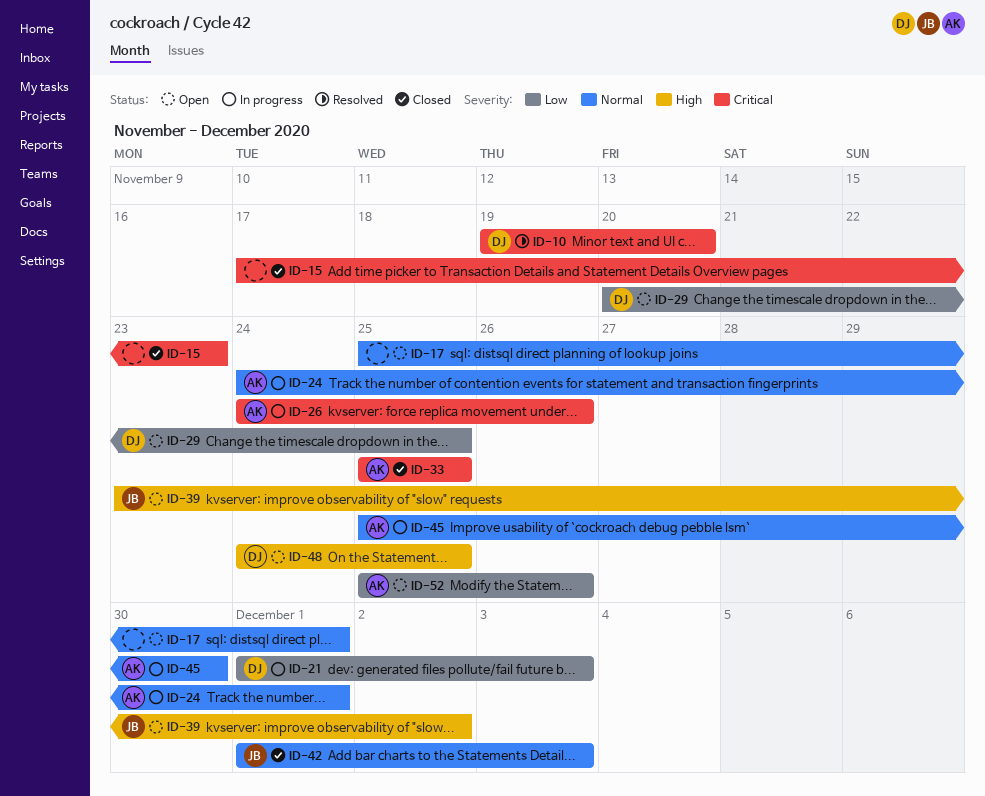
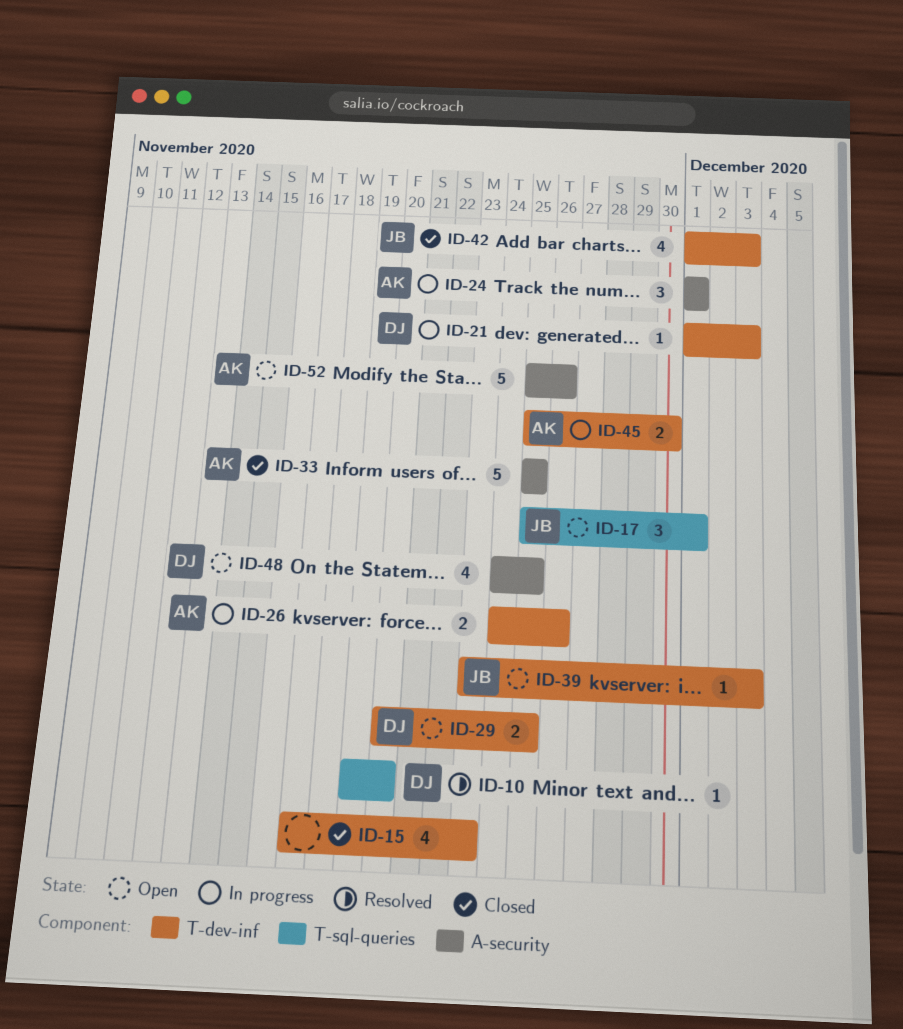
ID-17, owner: none -> JB
ID-24, start: Nov 24 -> Dec 1
ID-39, due: Dec 2 -> Dec 3

